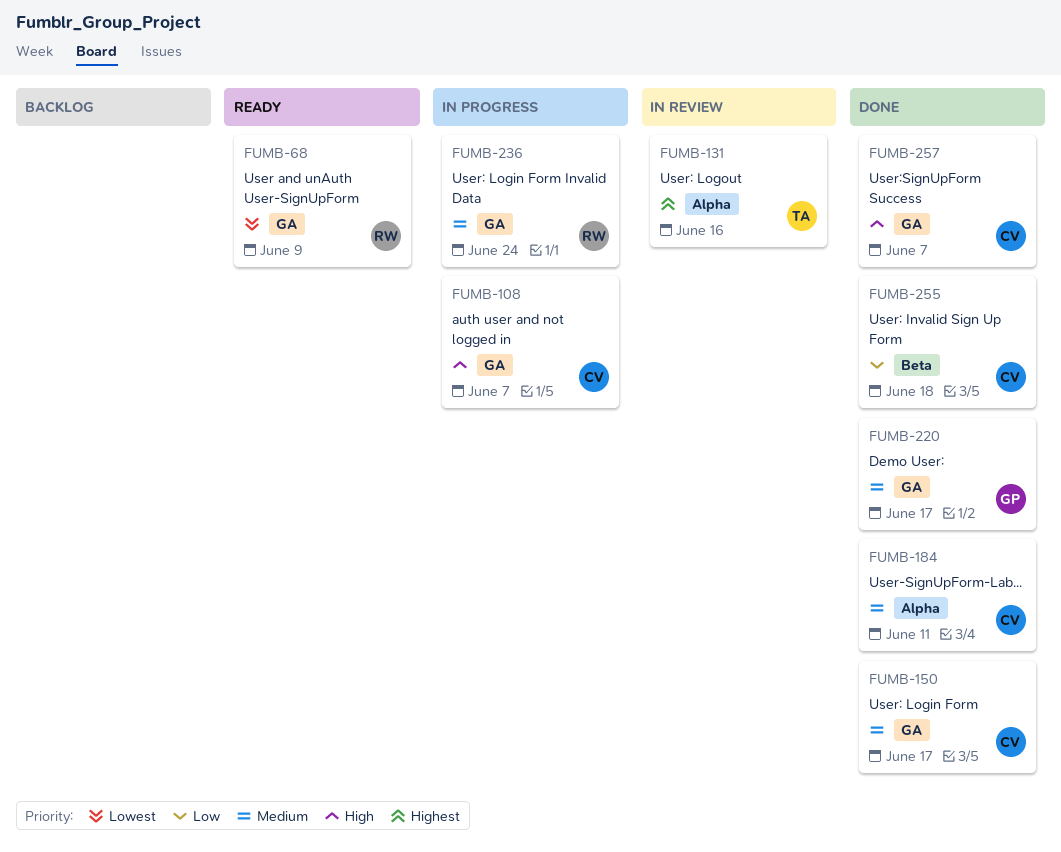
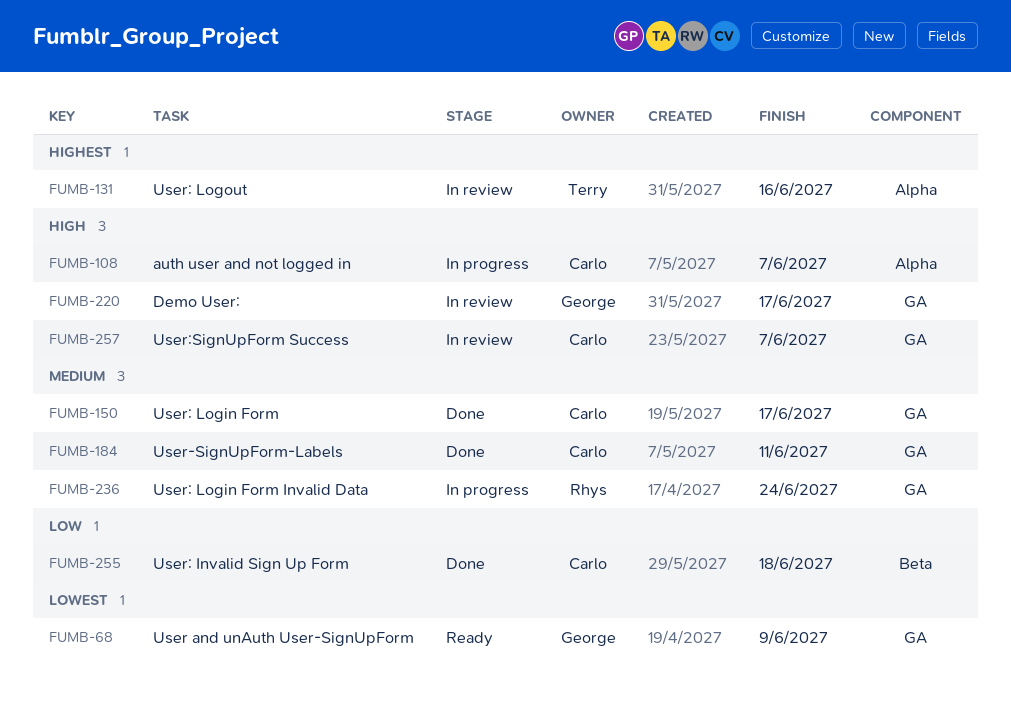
FUMB-68, owner: Rhys -> George
FUMB-108, label: GA -> Alpha
FUMB-184, label: Alpha -> GA
FUMB-220, status: Done -> In review
FUMB-220, priority: Medium -> High
FUMB-257, status: Done -> In review

